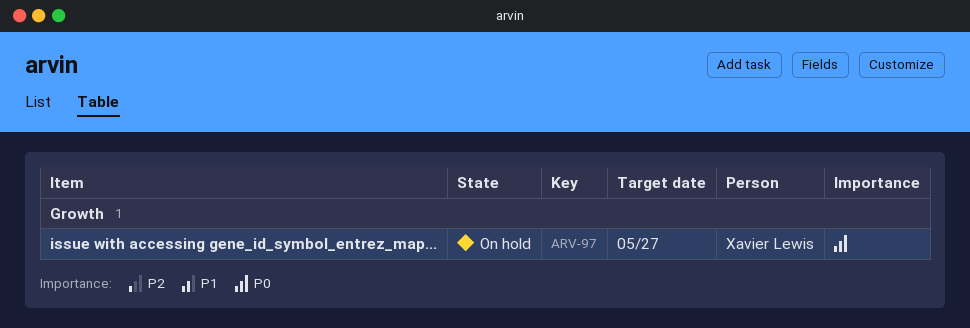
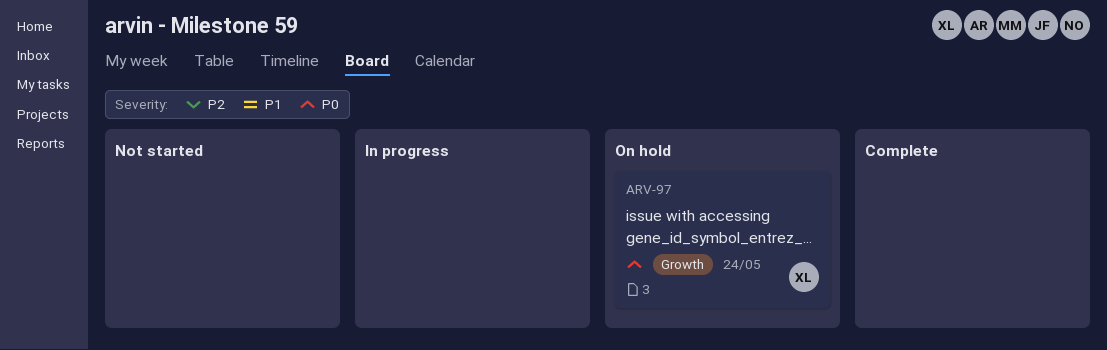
ARV-97, due: May 27 -> May 24

